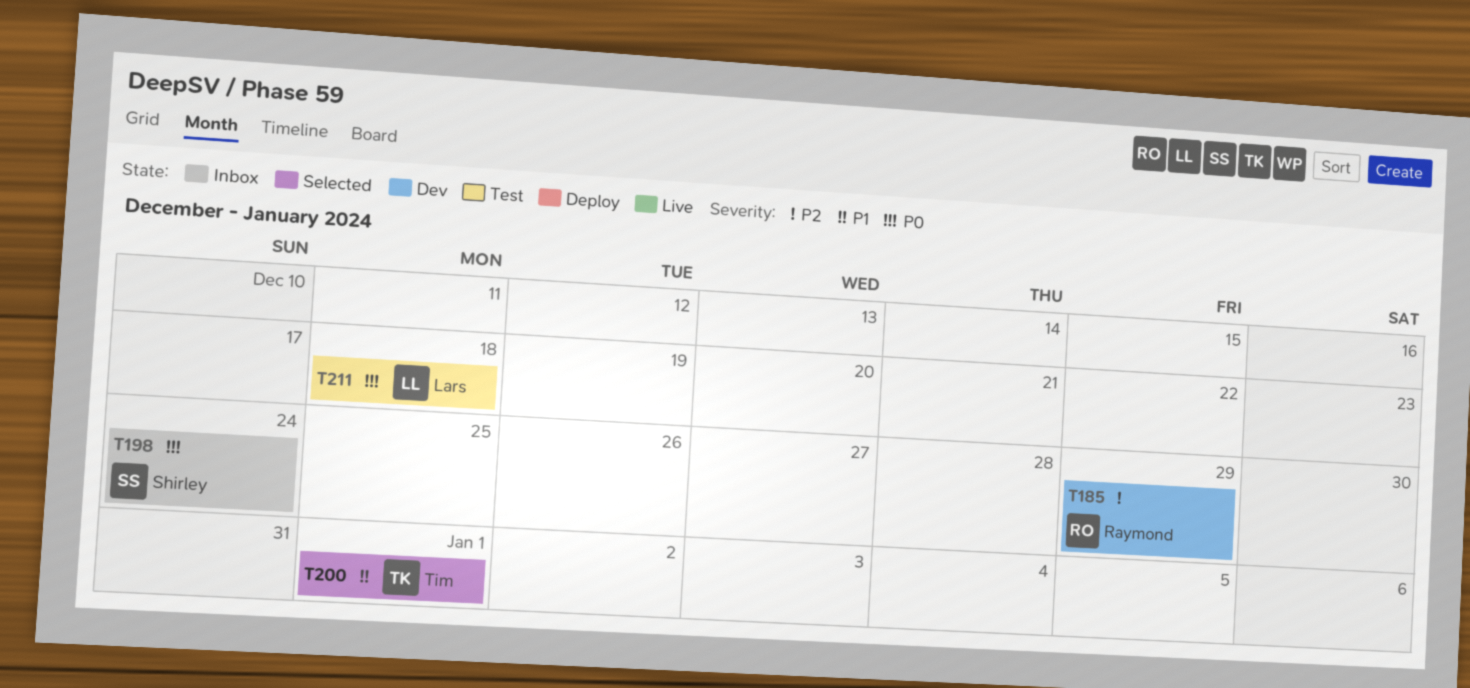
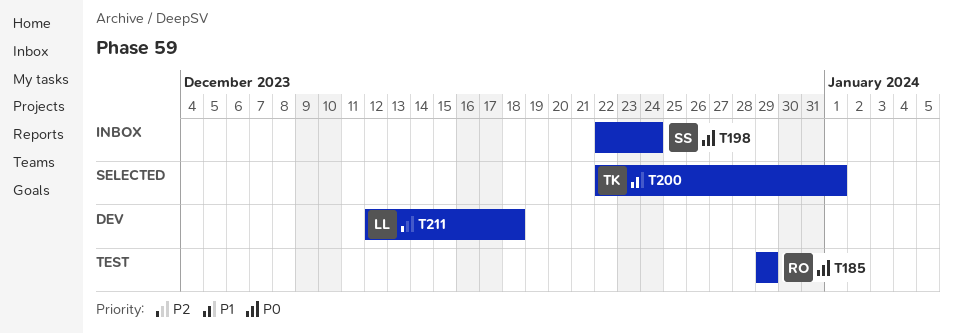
T185, status: Dev -> Test
T185, priority: P2 -> P0
T211, status: Test -> Dev
T211, priority: P0 -> P2

